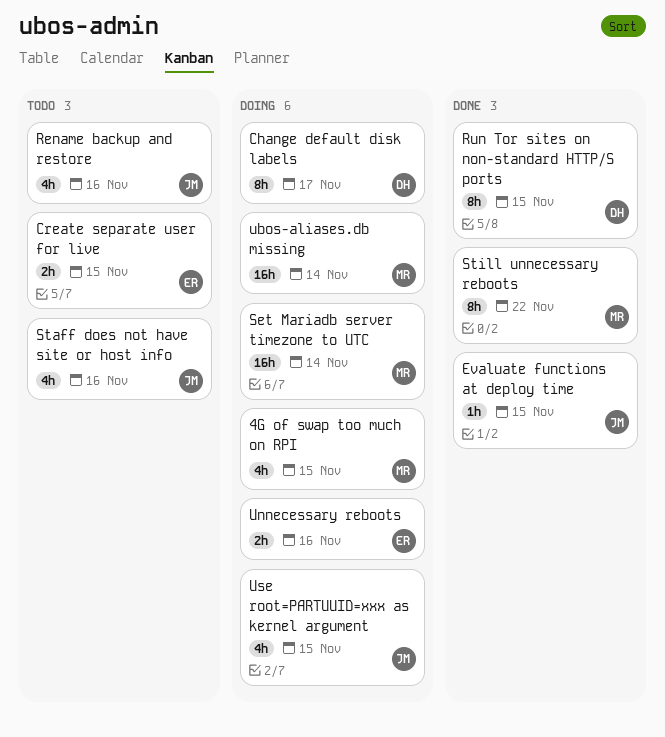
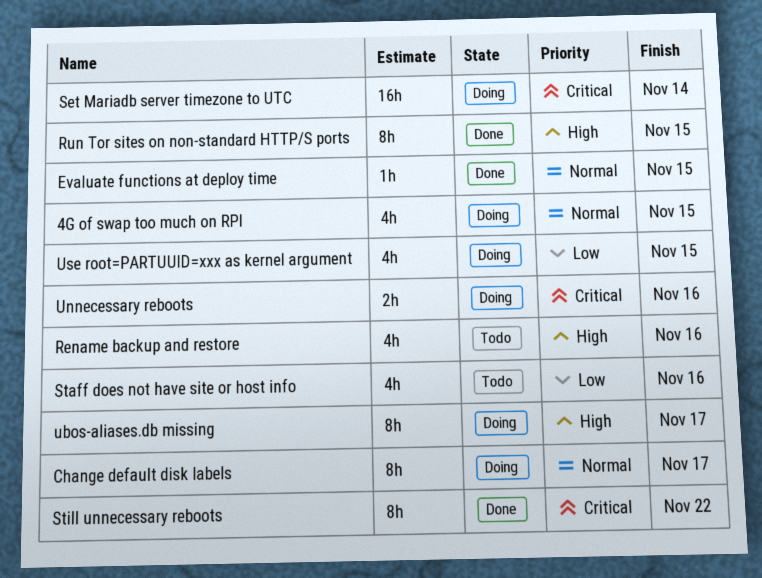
Create separate user for live: present -> none
ubos-aliases.db missing, estimate: 16h -> 8h
ubos-aliases.db missing, due: Nov 14 -> Nov 17

